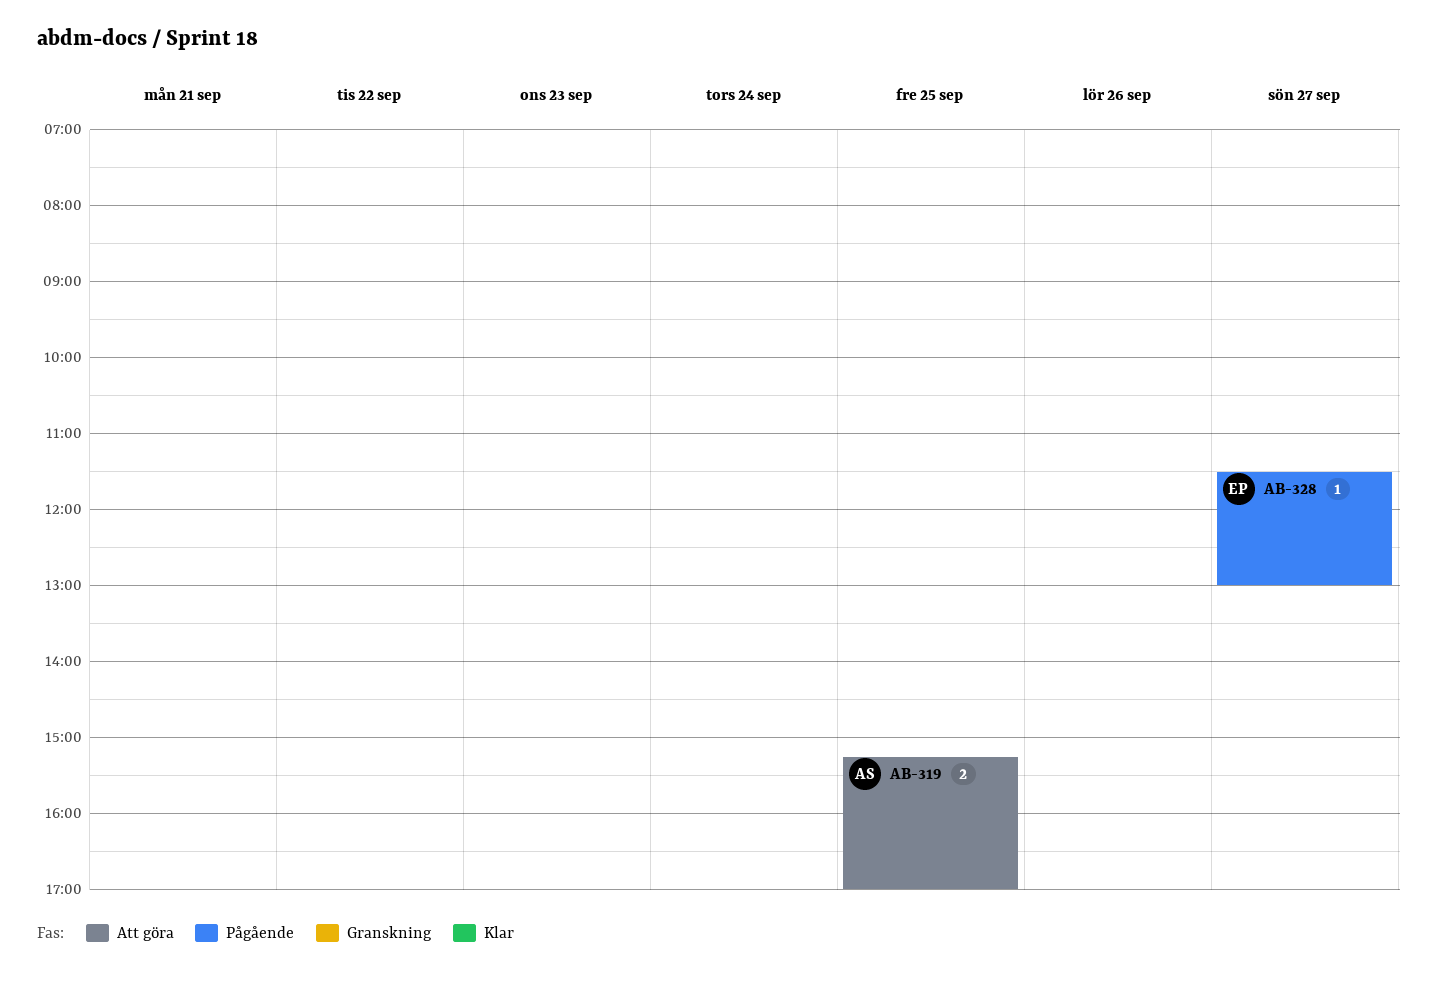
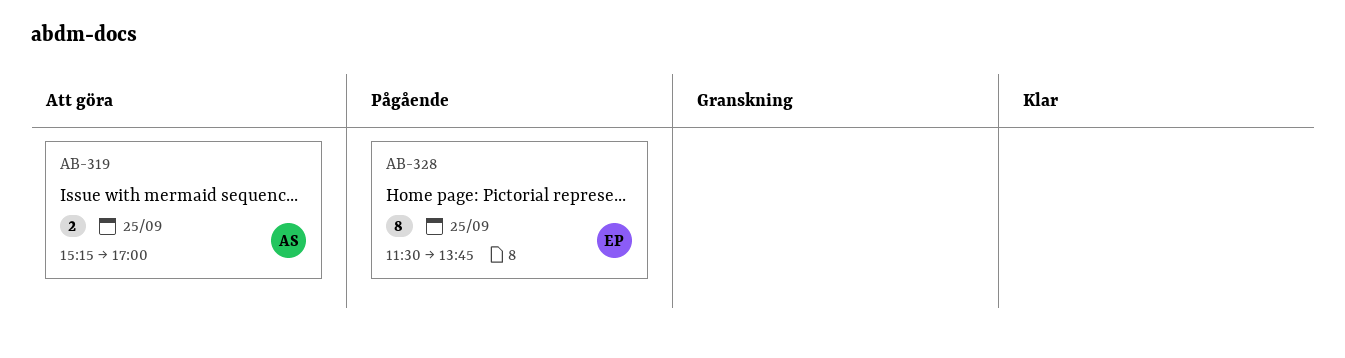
AB-328, estimate: 1 -> 8
AB-328, day: Sep 27 -> Sep 25
AB-328, ends: 13:00 -> 13:45

